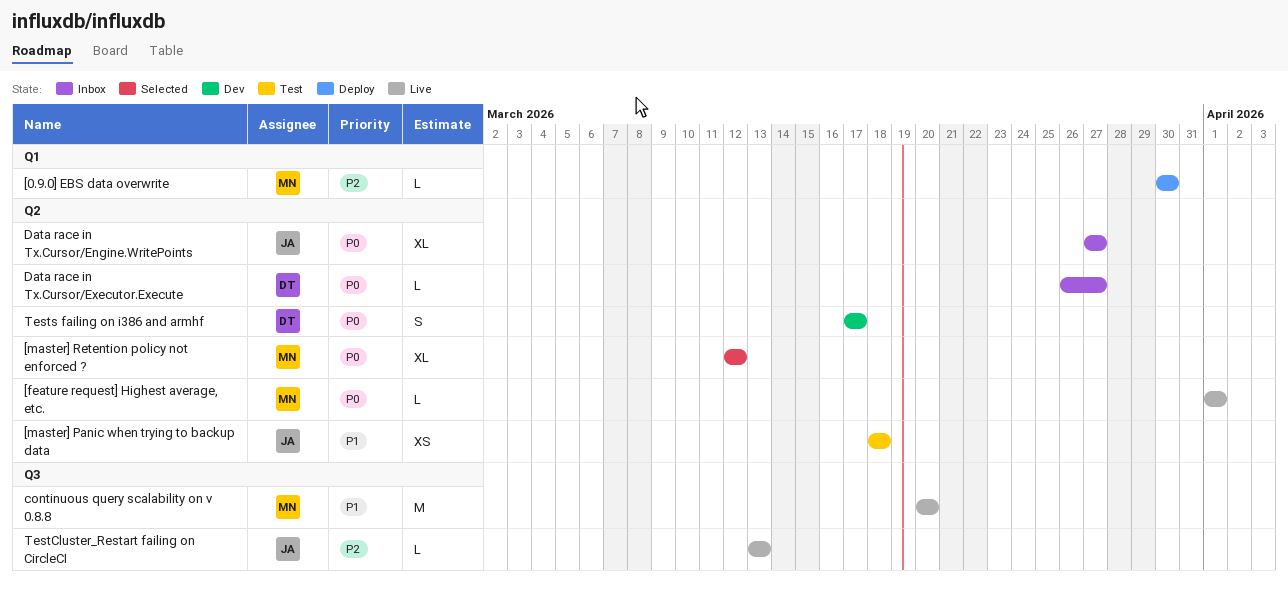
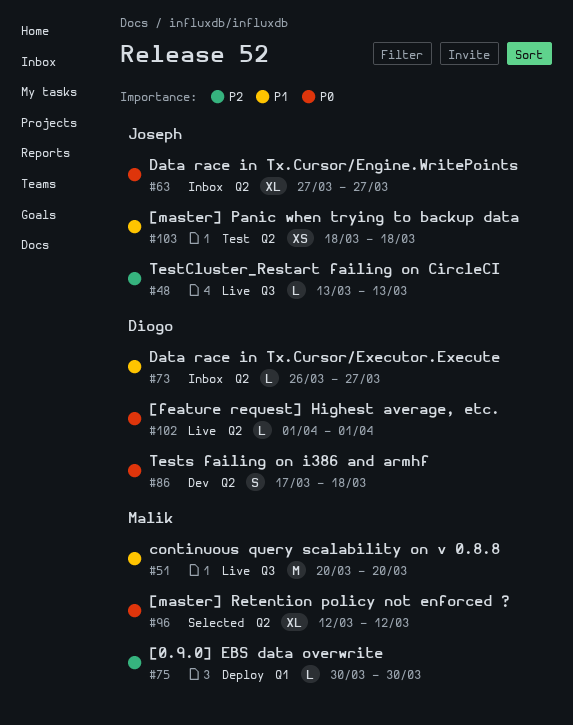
[feature request] Highest average, etc., owner: Malik -> Diogo
Data race in Tx.Cursor/Executor.Execute, priority: P0 -> P1
Tests failing on i386 and armhf, due: Mar 17 -> Mar 18

